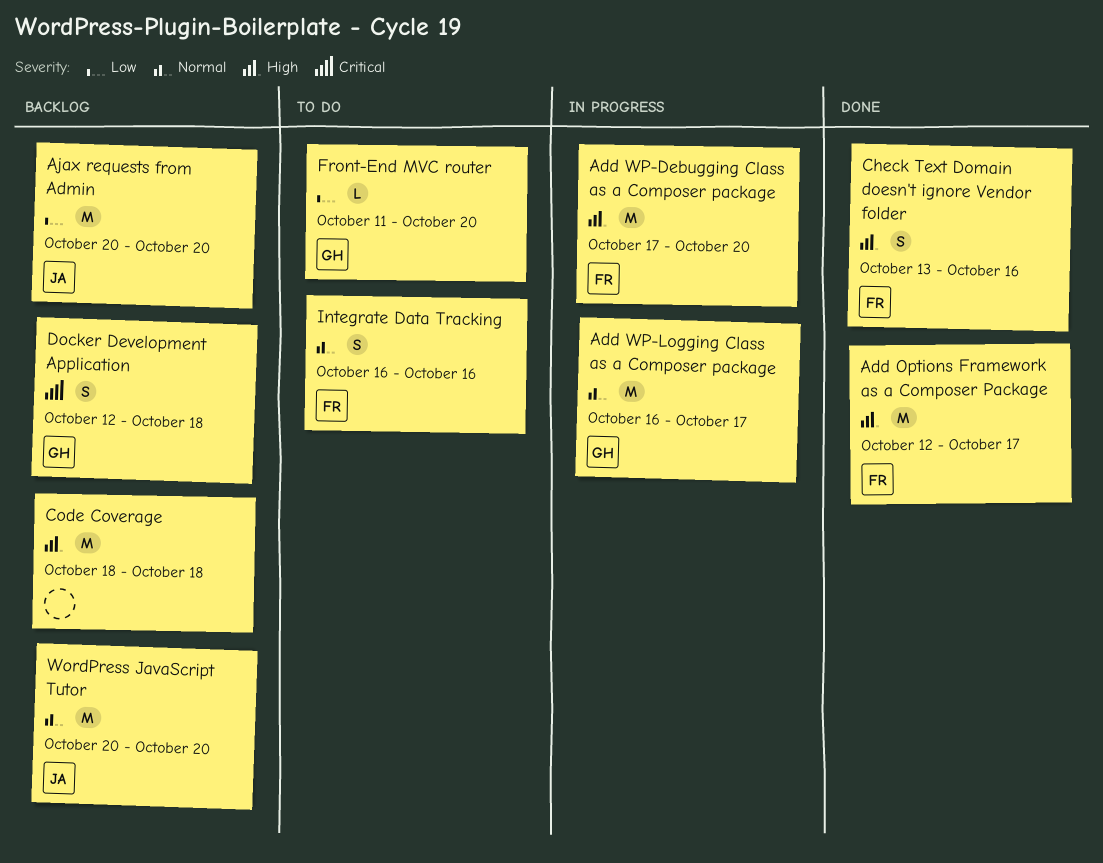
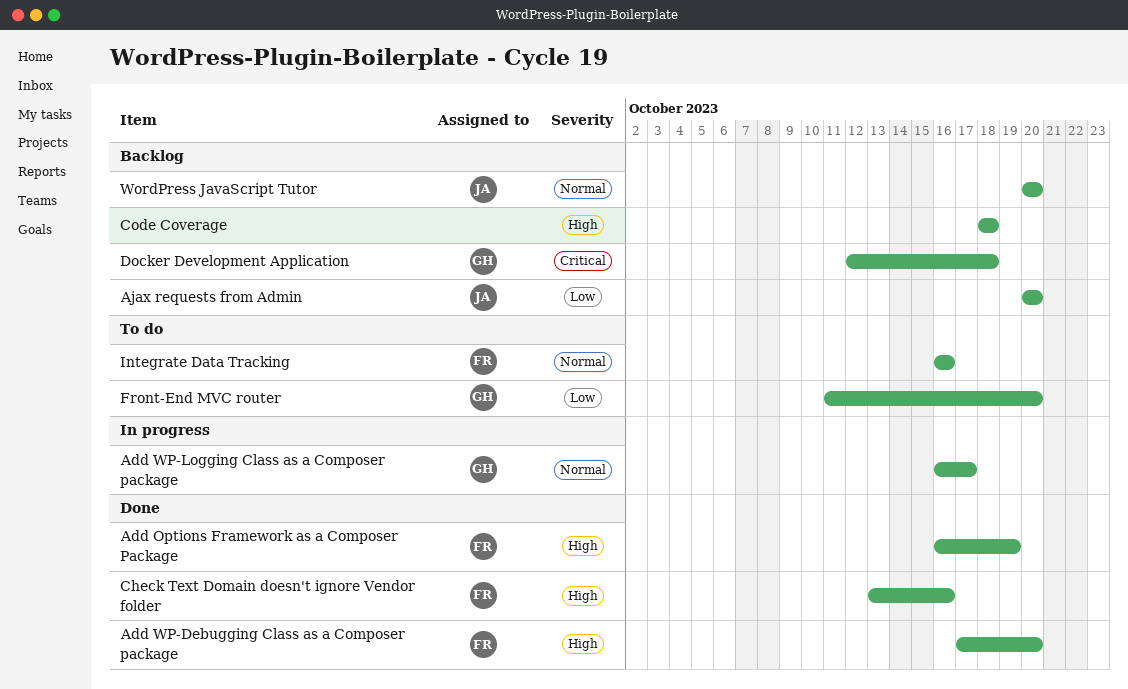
Add Options Framework as a Composer Package, start: Oct 12 -> Oct 16
Add Options Framework as a Composer Package, due: Oct 17 -> Oct 19
Add WP-Debugging Class as a Composer package, status: In progress -> Done

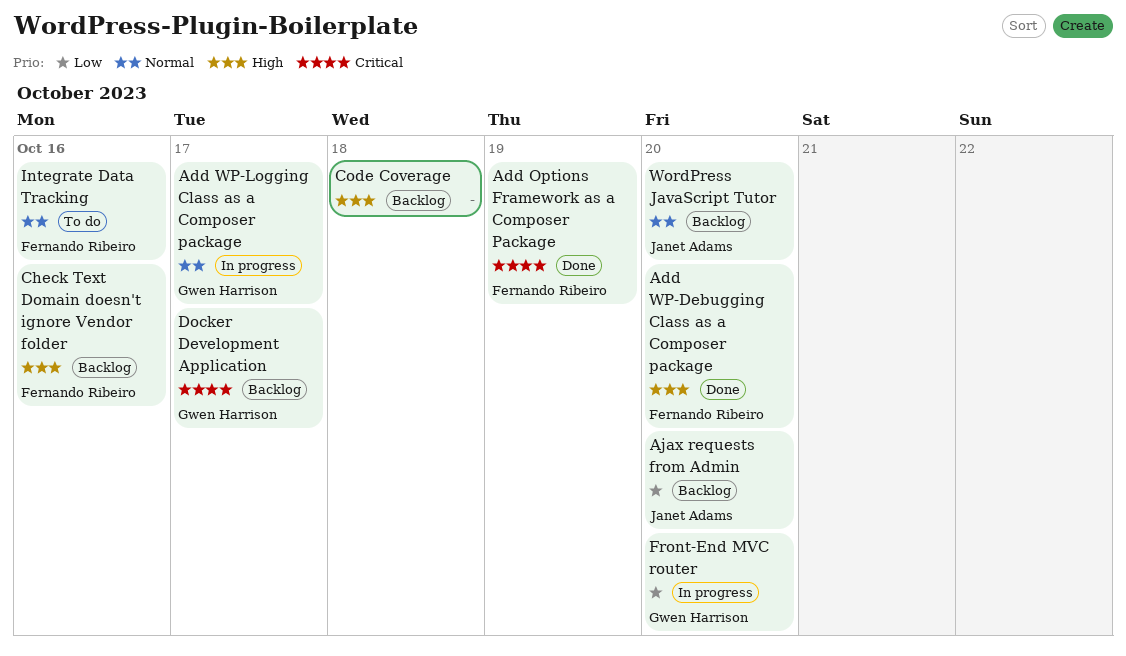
Add Options Framework as a Composer Package, priority: High -> Critical
Check Text Domain doesn't ignore Vendor folder, status: Done -> Backlog
Docker Development Application, due: Oct 18 -> Oct 17
Front-End MVC router, status: To do -> In progress

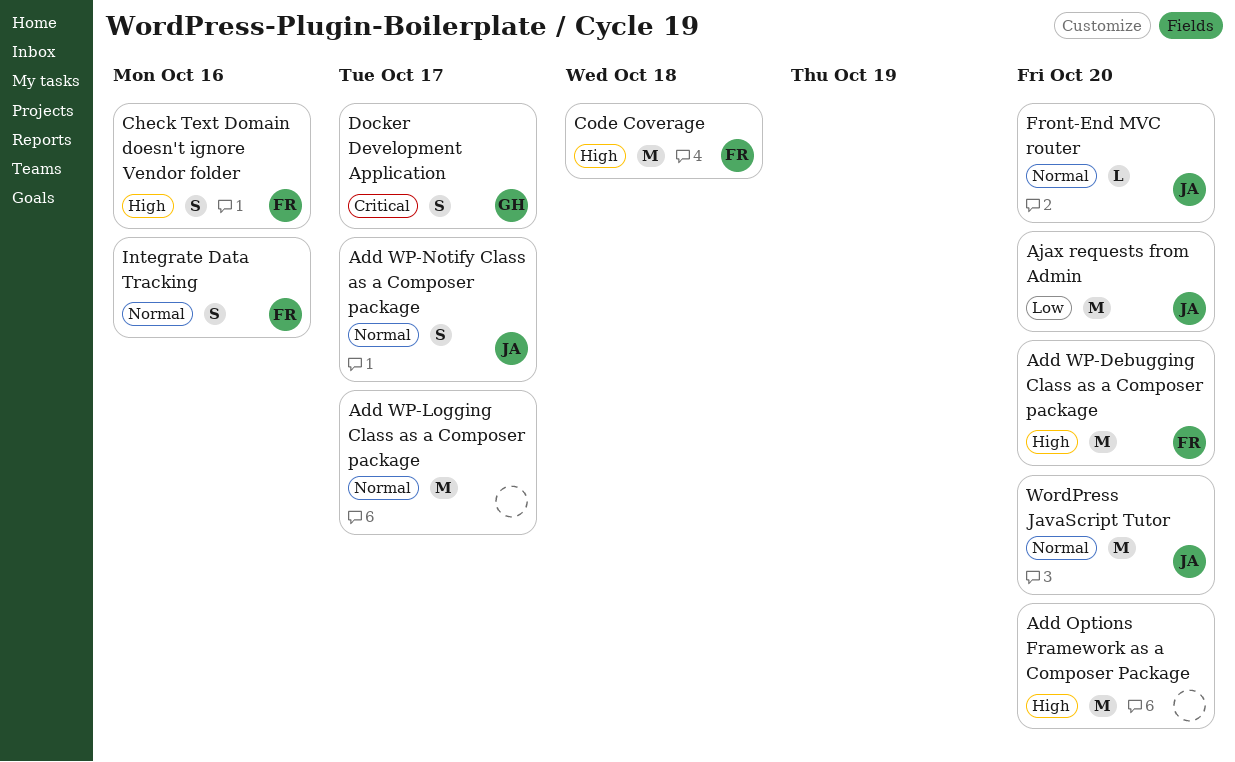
Add Options Framework as a Composer Package, owner: Fernando Ribeiro -> none
Add Options Framework as a Composer Package, priority: Critical -> High
Add Options Framework as a Composer Package, due: Oct 19 -> Oct 20
Add WP-Logging Class as a Composer package, owner: Gwen Harrison -> none
Add WP-Notify Class as a Composer package: none -> present
Code Coverage, owner: none -> Fernando Ribeiro
Front-End MVC router, owner: Gwen Harrison -> Janet Adams
Front-End MVC router, priority: Low -> Normal

